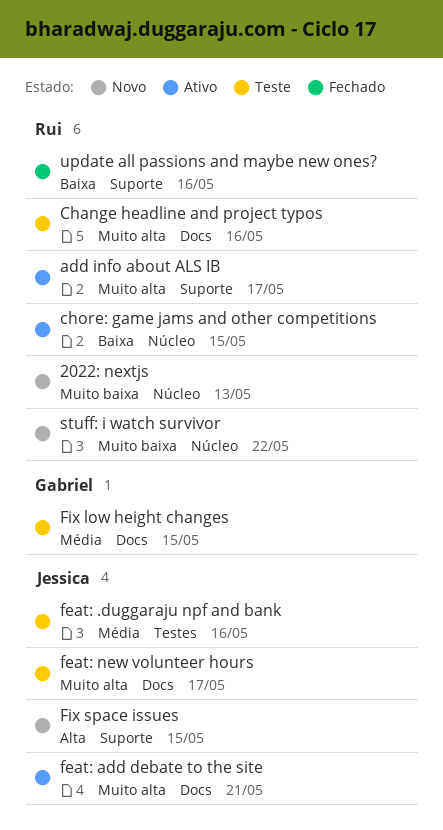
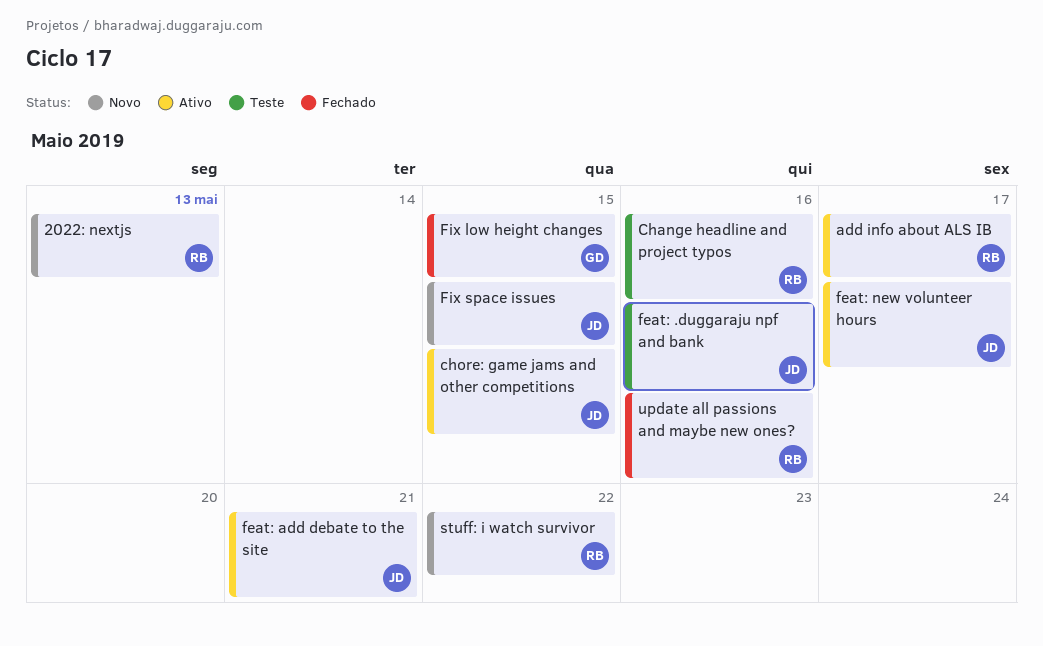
chore: game jams and other competitions, owner: Rui -> Jessica
feat: new volunteer hours, status: Teste -> Ativo
Fix low height changes, status: Teste -> Fechado

